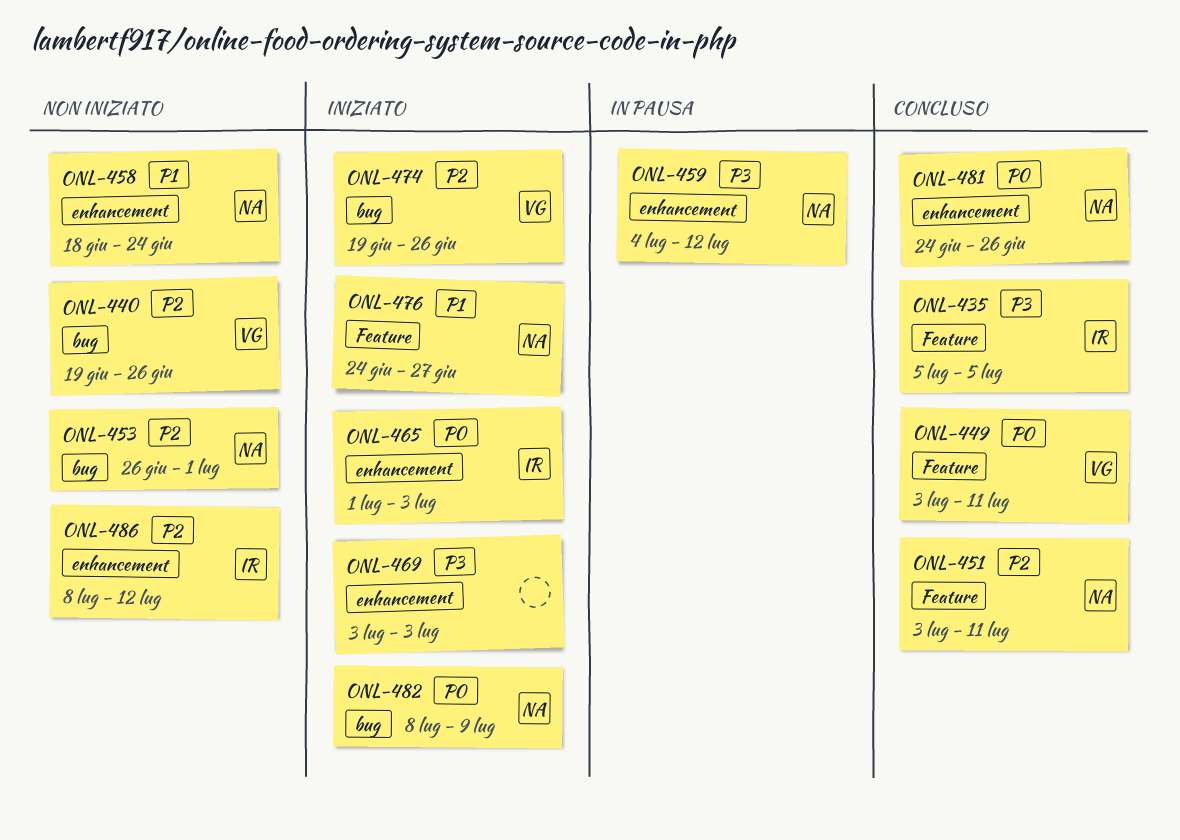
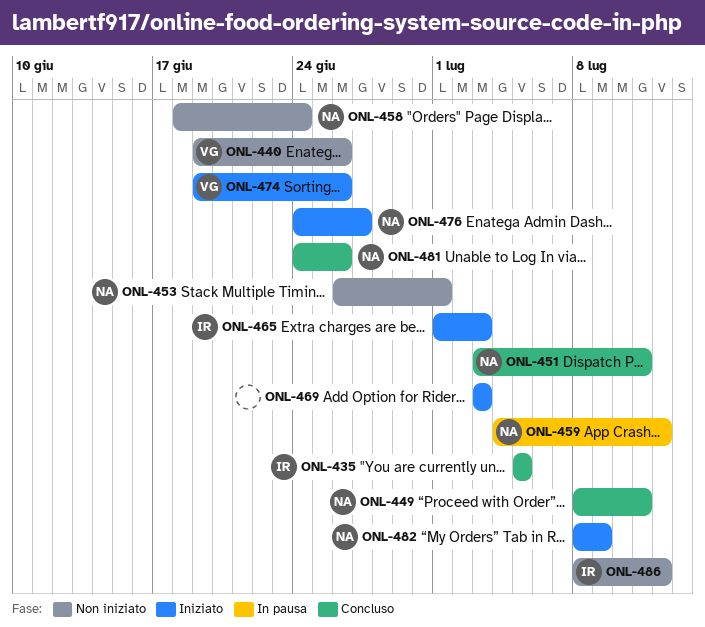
ONL-449, owner: VG -> NA
ONL-449, start: Jul 3 -> Jul 8

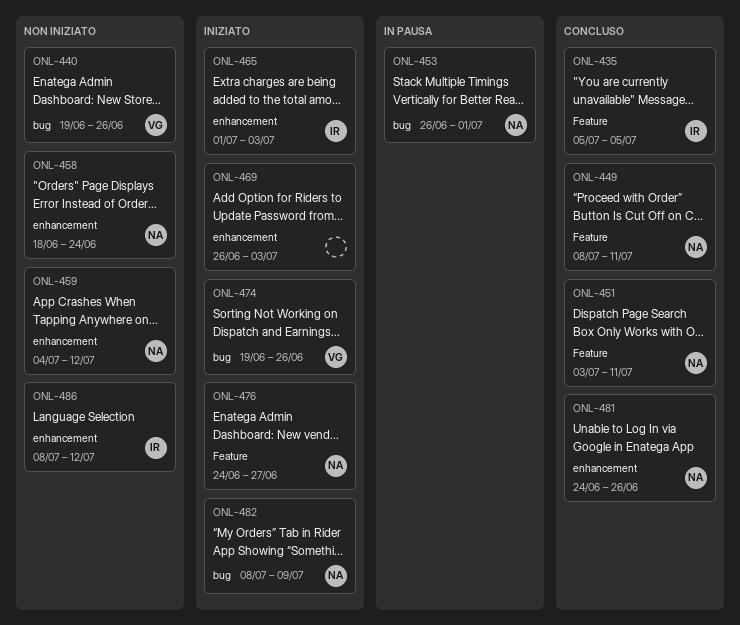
ONL-453, status: Non iniziato -> In pausa
ONL-459, status: In pausa -> Non iniziato
ONL-469, start: Jul 3 -> Jun 26

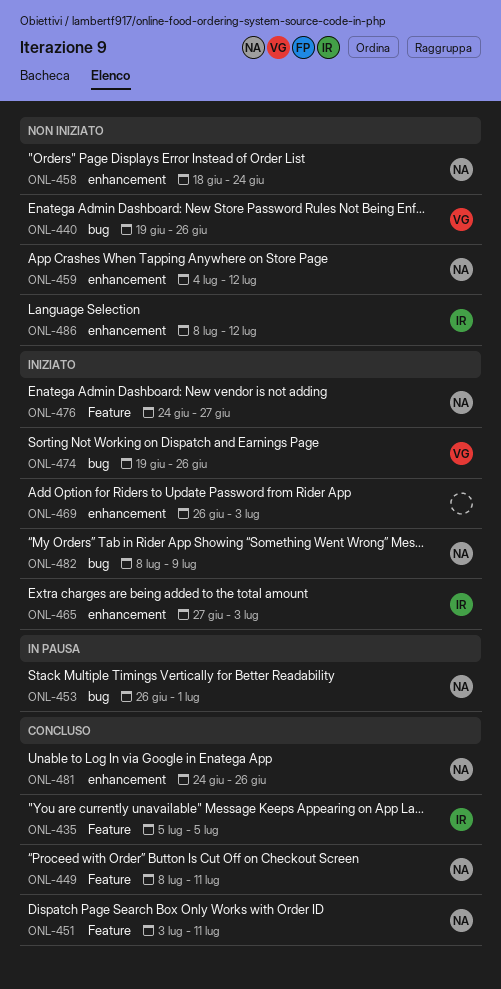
ONL-465, start: Jul 1 -> Jun 27

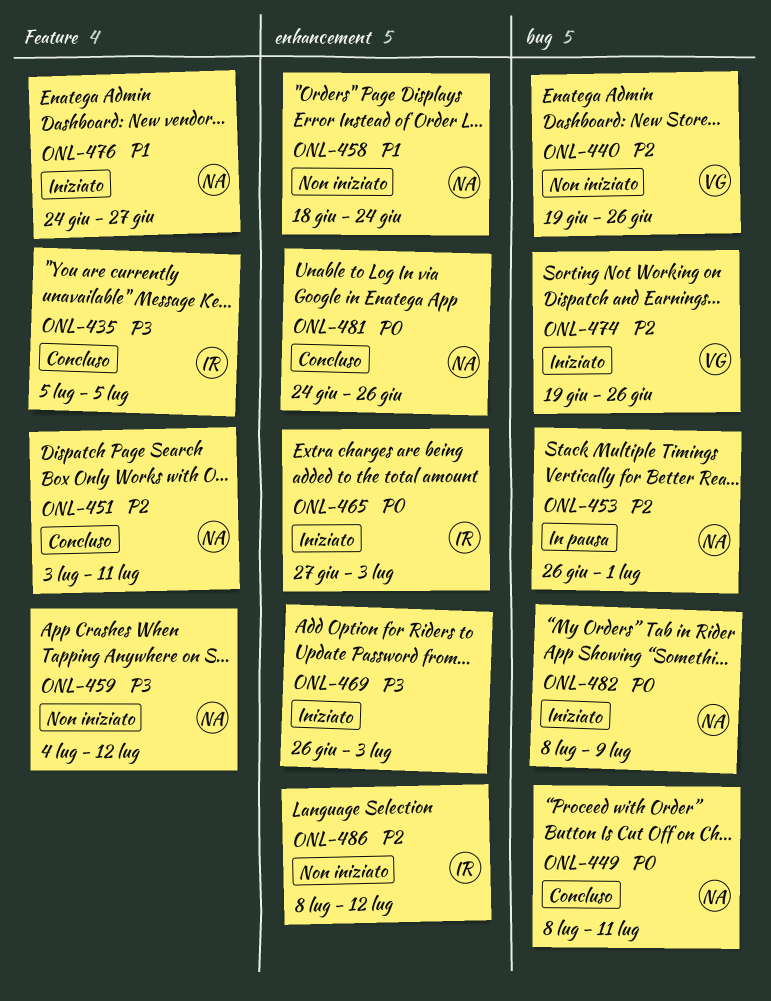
ONL-449, label: Feature -> bug
ONL-459, label: enhancement -> Feature

